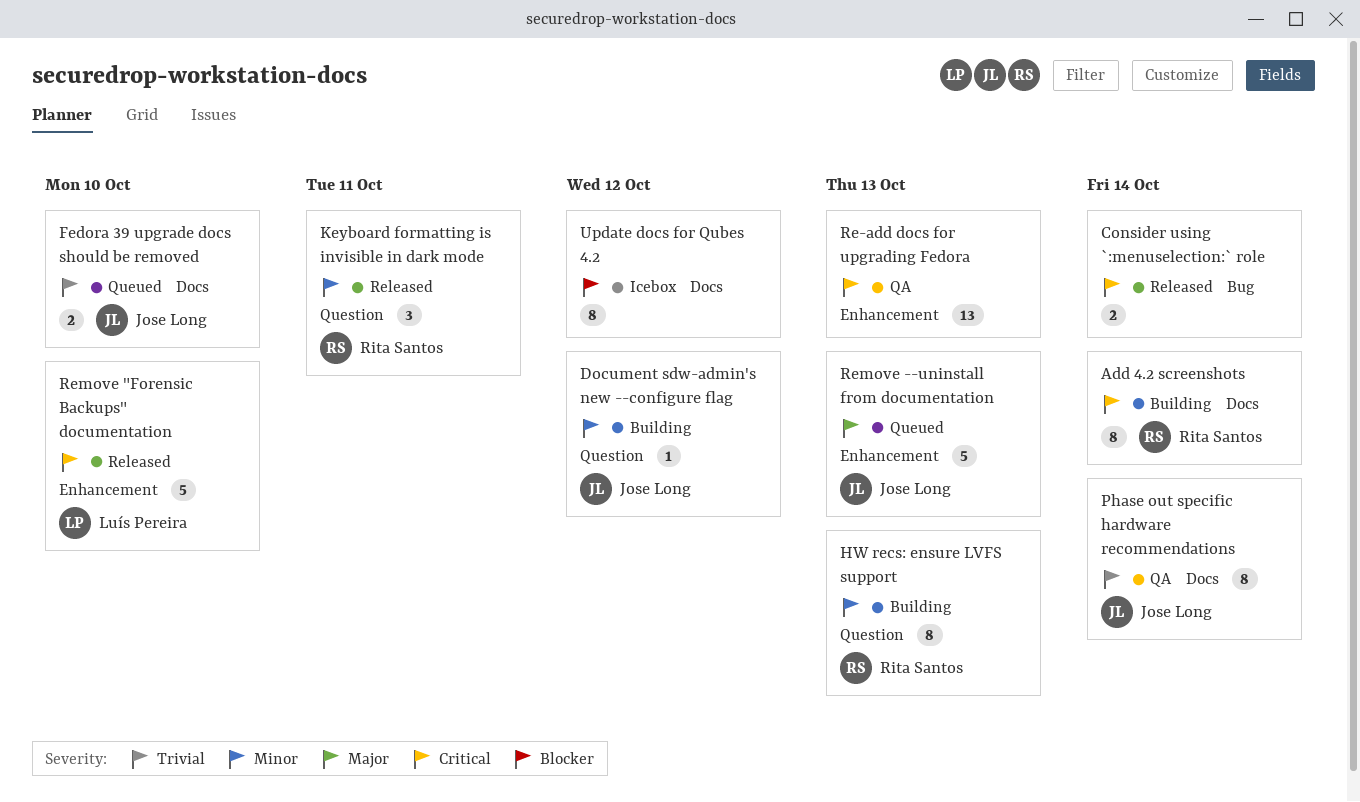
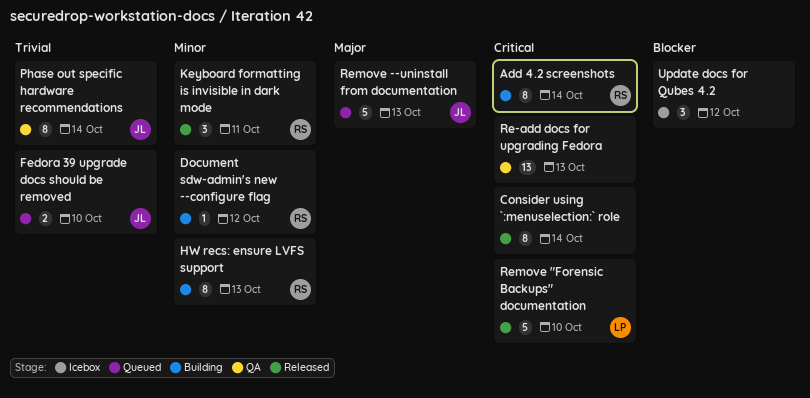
Consider using `:menuselection:` role, estimate: 2 -> 8
Document sdw-admin's new --configure flag, owner: Jose Long -> Rita Santos
Update docs for Qubes 4.2, estimate: 8 -> 3

